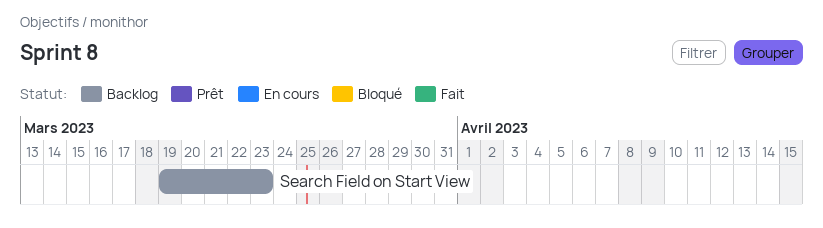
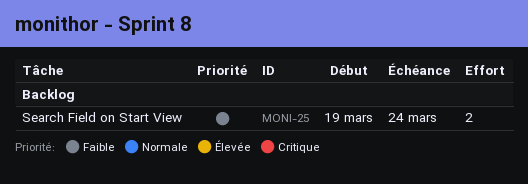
Search Field on Start View, due: Mar 23 -> Mar 24

